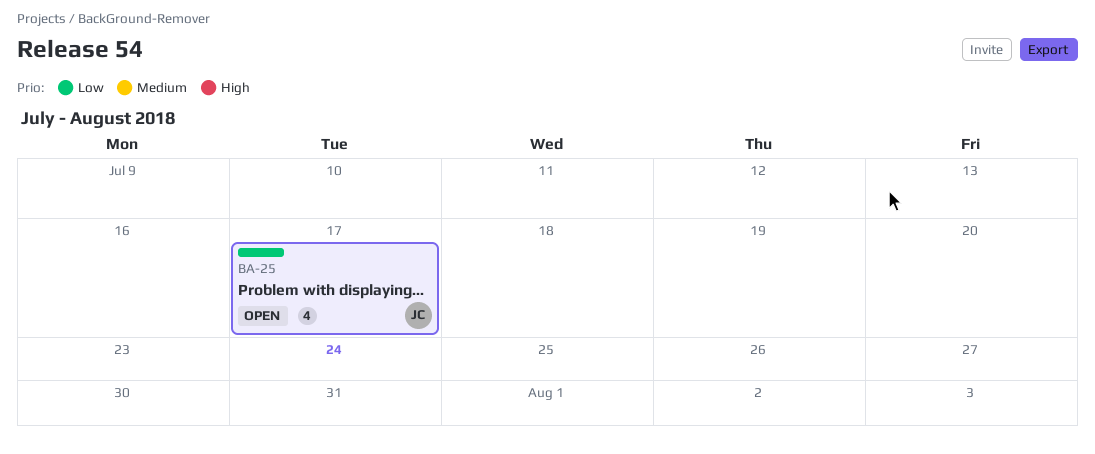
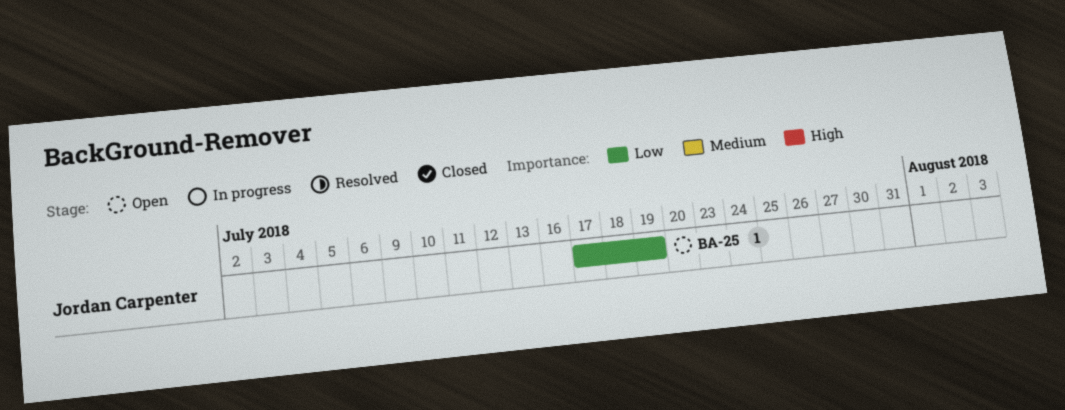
BA-25, estimate: 4 -> 1
BA-25, due: Jul 17 -> Jul 19

